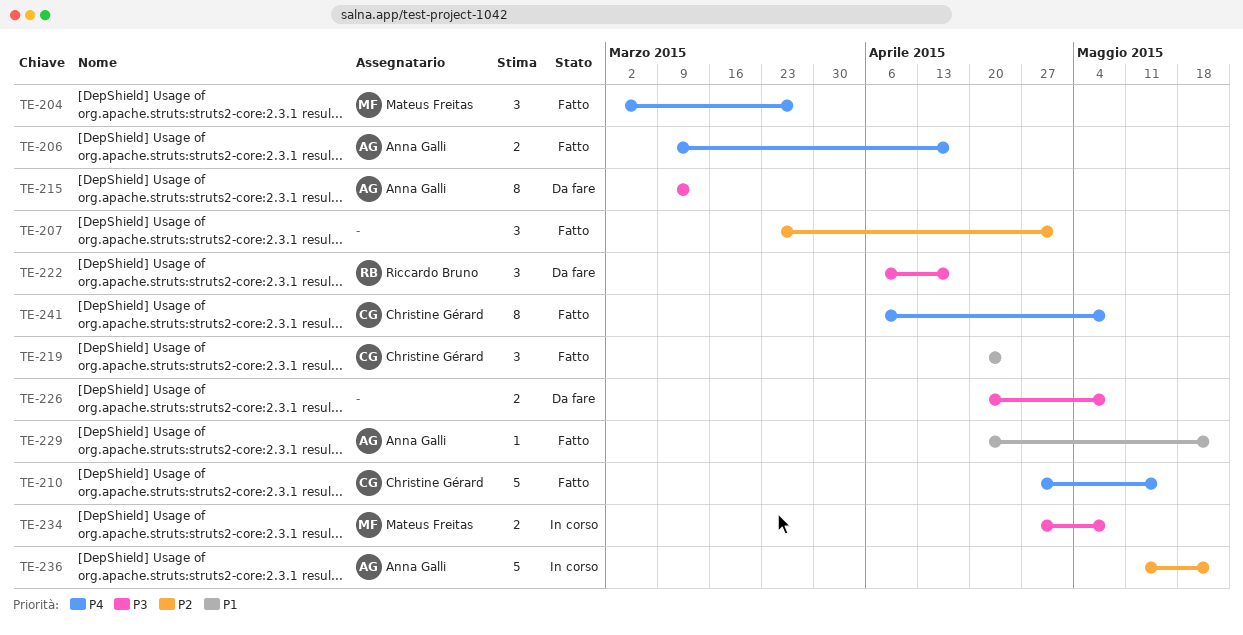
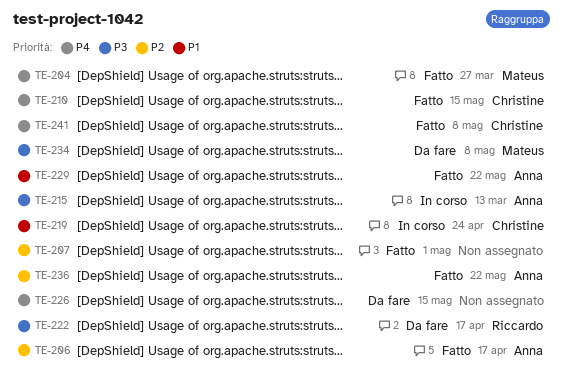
TE-206, priority: P4 -> P2
TE-215, status: Da fare -> In corso
TE-219, status: Fatto -> In corso
TE-226, priority: P3 -> P4
TE-226, due: May 8 -> May 15
TE-234, status: In corso -> Da fare
TE-236, status: In corso -> Fatto

